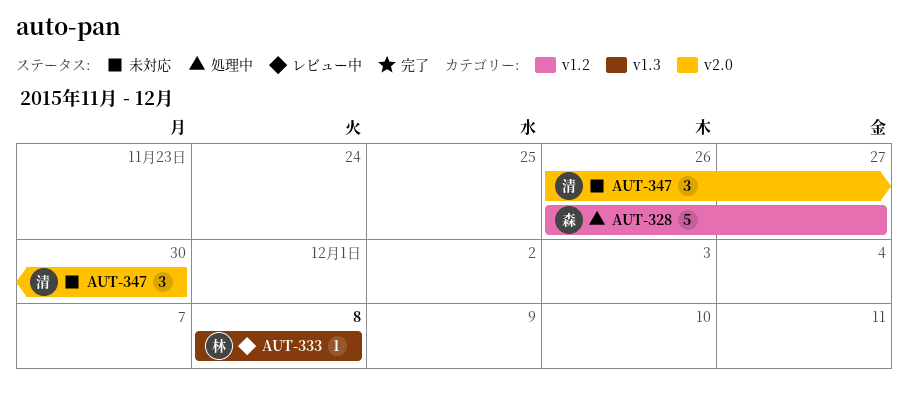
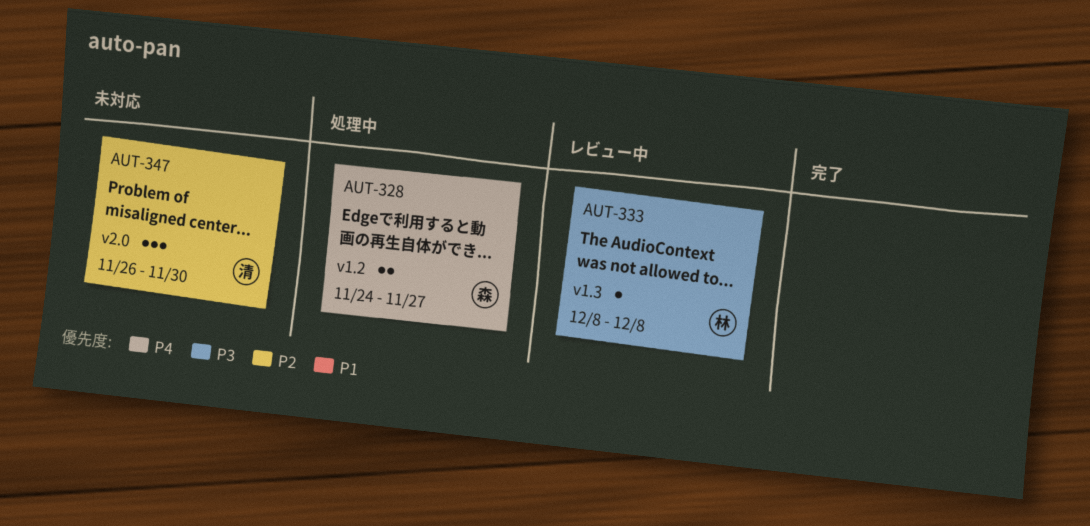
AUT-328, estimate: 5 -> 2
AUT-328, start: Nov 26 -> Nov 24

